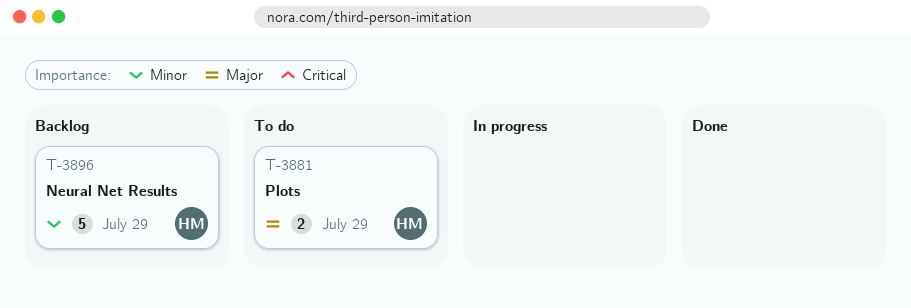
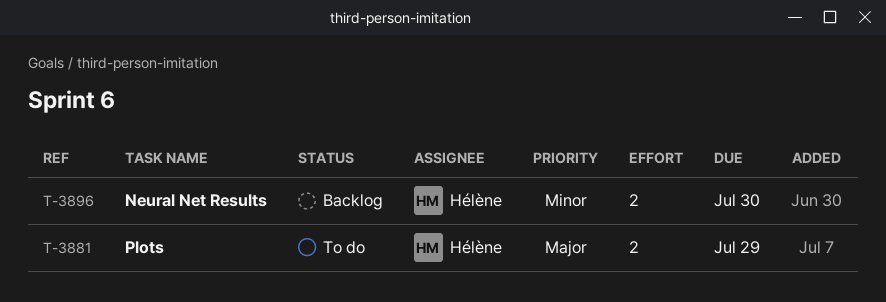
T-3896, estimate: 5 -> 2
T-3896, due: Jul 29 -> Jul 30

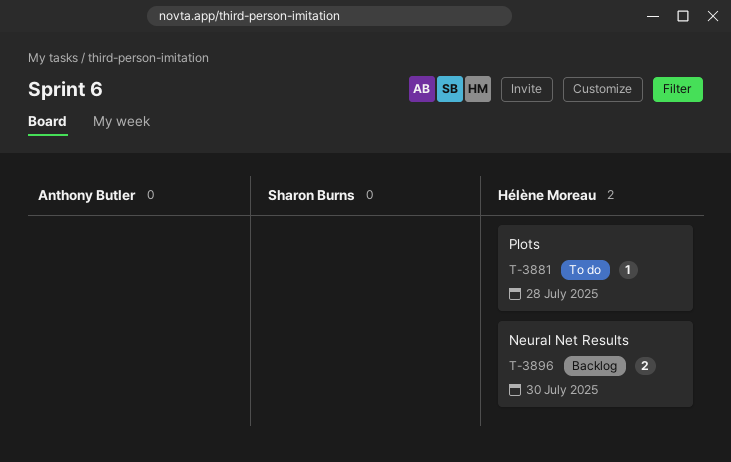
T-3881, estimate: 2 -> 1
T-3881, due: Jul 29 -> Jul 28

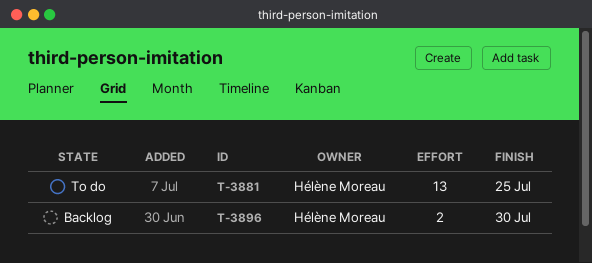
T-3881, estimate: 1 -> 13
T-3881, due: Jul 28 -> Jul 25

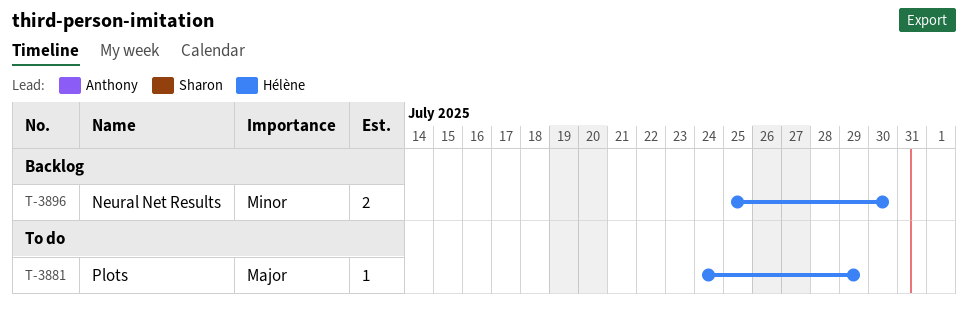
T-3881, estimate: 13 -> 1
T-3881, due: Jul 25 -> Jul 29

